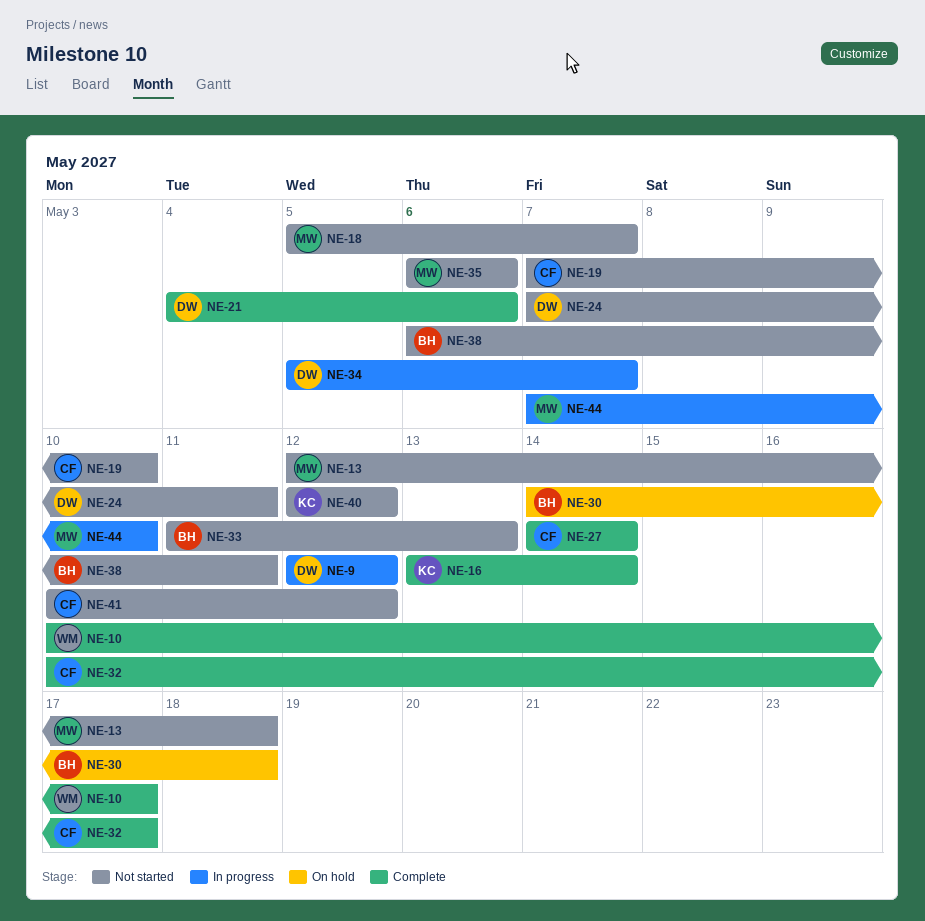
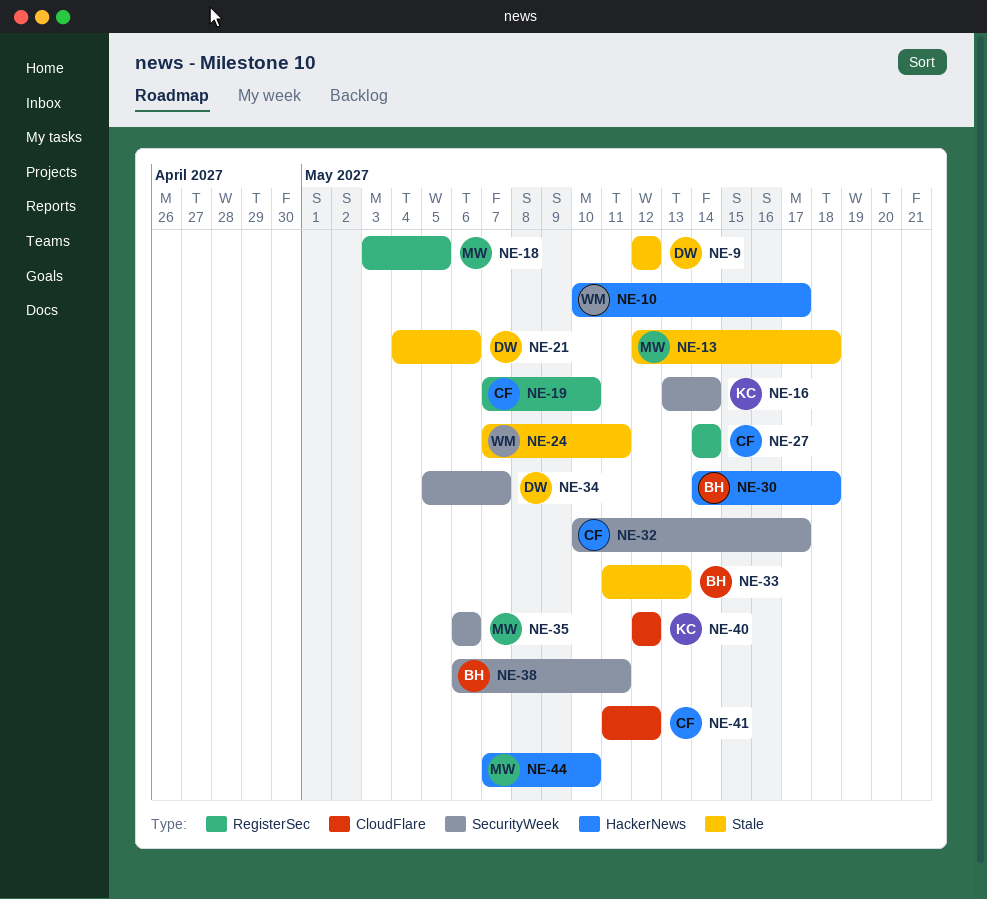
NE-18, start: May 5 -> May 3
NE-18, due: May 7 -> May 5
NE-24, owner: DW -> WM
NE-41, start: May 10 -> May 11

